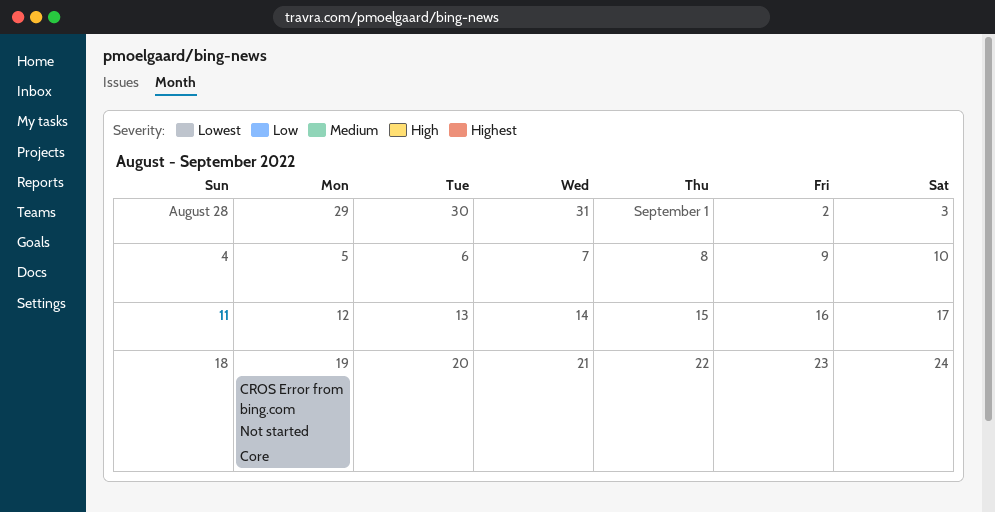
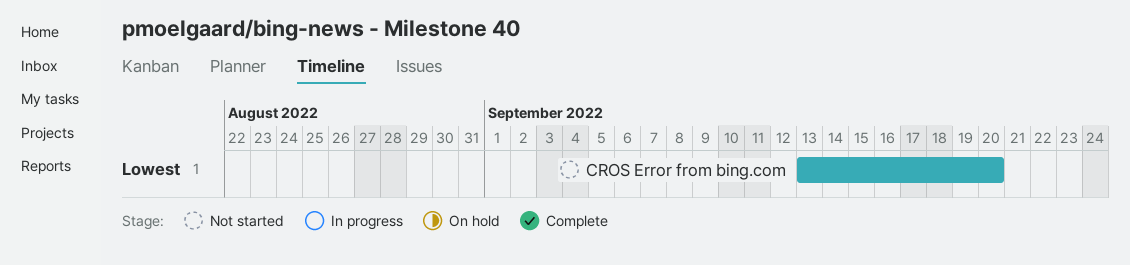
CROS Error from bing.com, due: Sep 19 -> Sep 20

